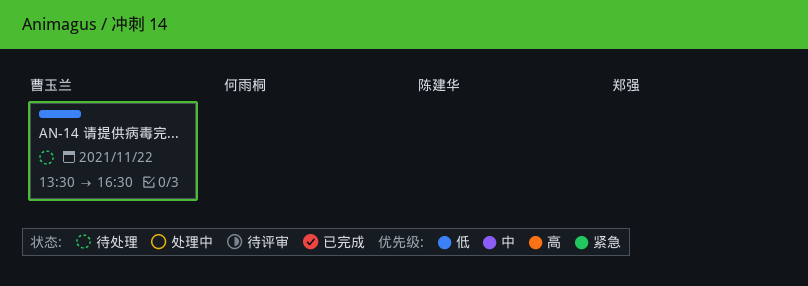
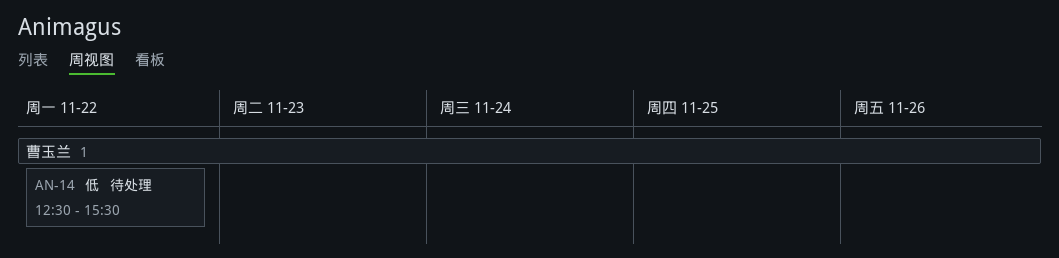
AN-14, begins: 13:30 -> 12:30
AN-14, ends: 16:30 -> 15:30

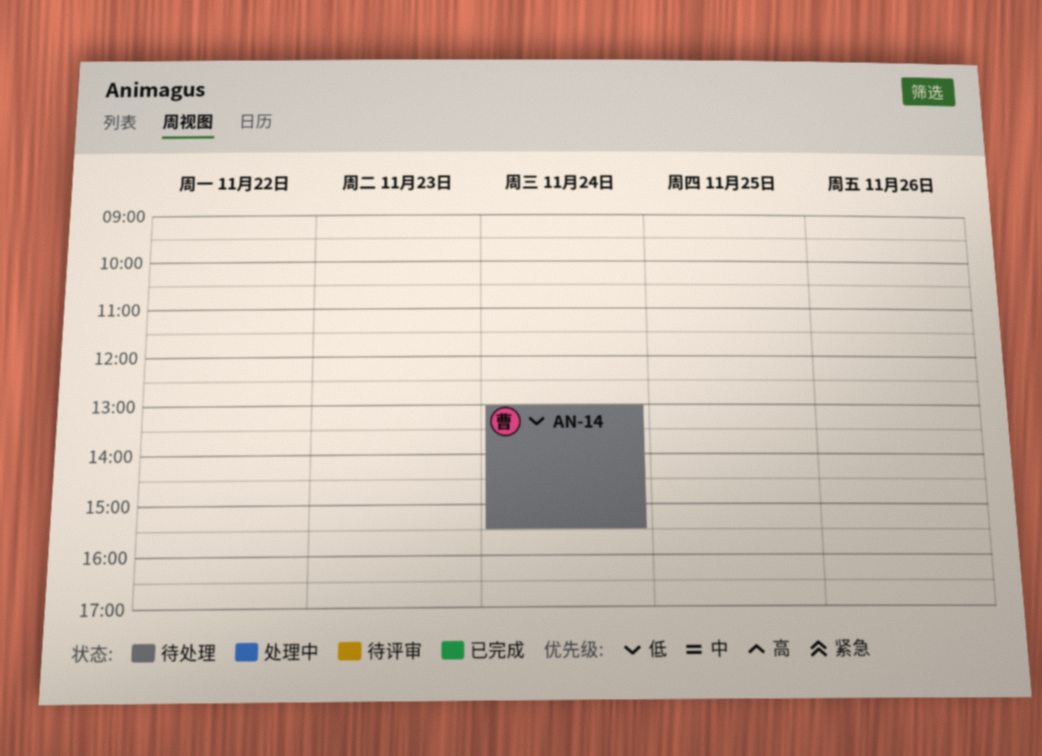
AN-14, day: Nov 22 -> Nov 24
AN-14, begins: 12:30 -> 13:00

